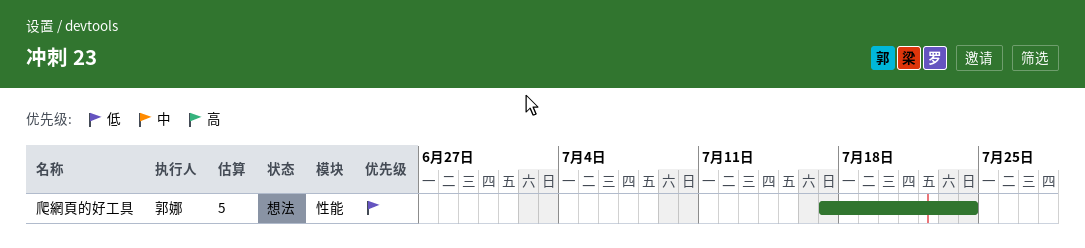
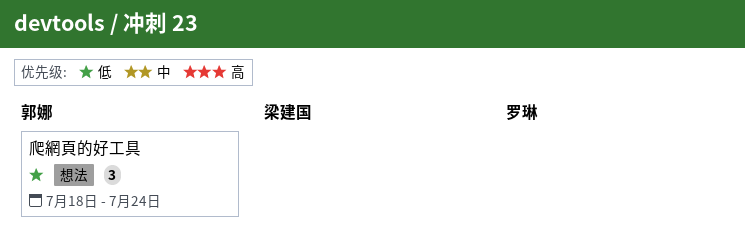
爬網頁的好工具, estimate: 5 -> 3
爬網頁的好工具, start: Jul 17 -> Jul 18

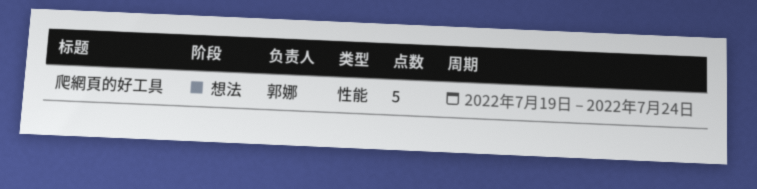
爬網頁的好工具, estimate: 3 -> 5
爬網頁的好工具, start: Jul 18 -> Jul 19

